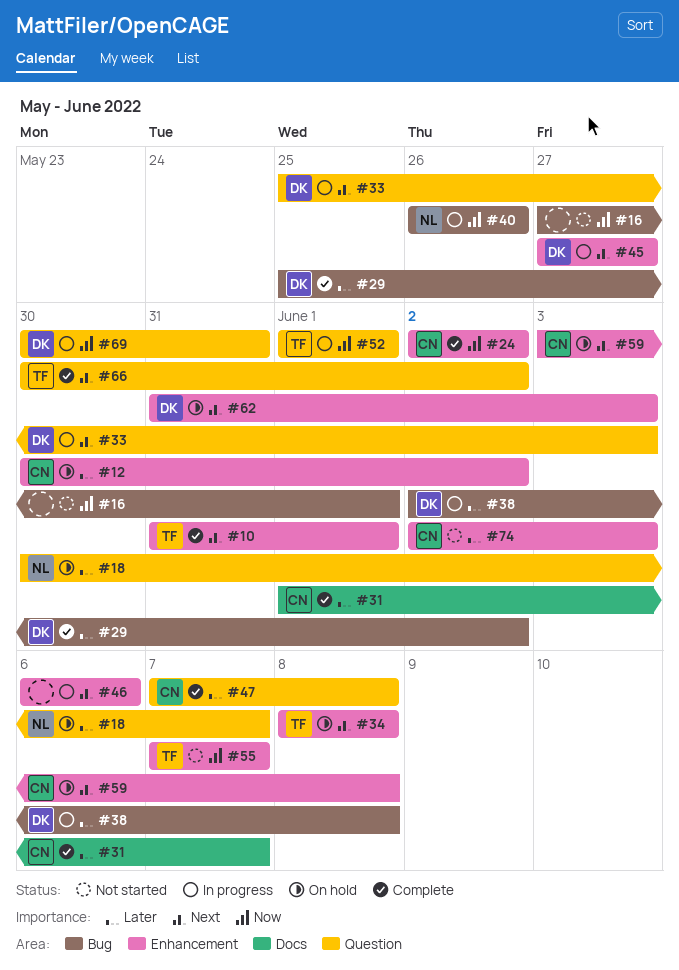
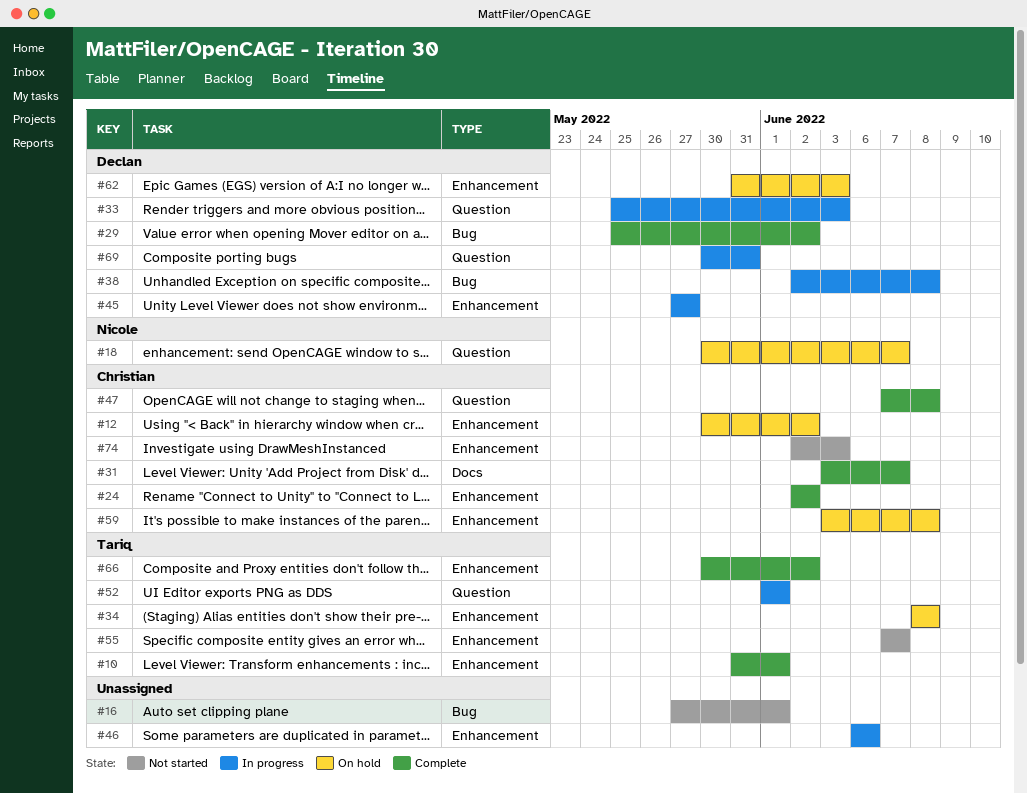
#31, start: Jun 1 -> Jun 3
#40: present -> none
#66, label: Question -> Enhancement

